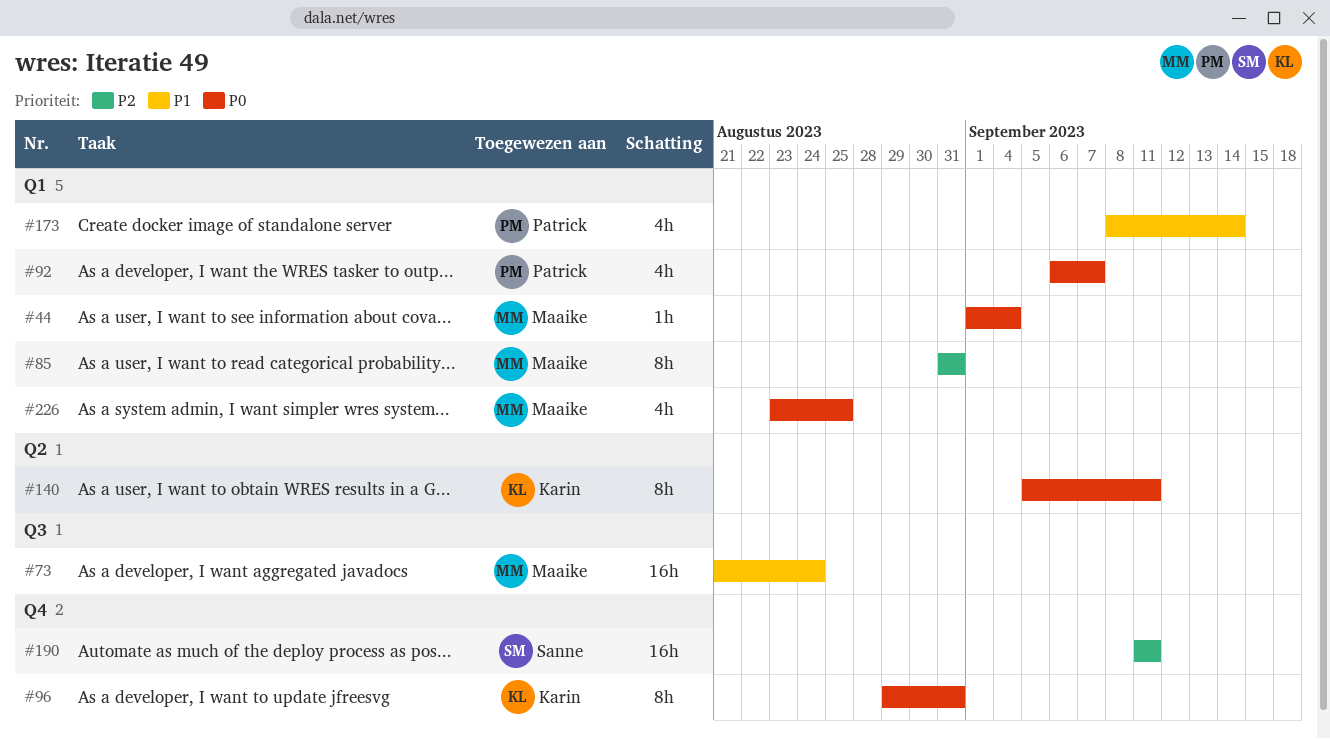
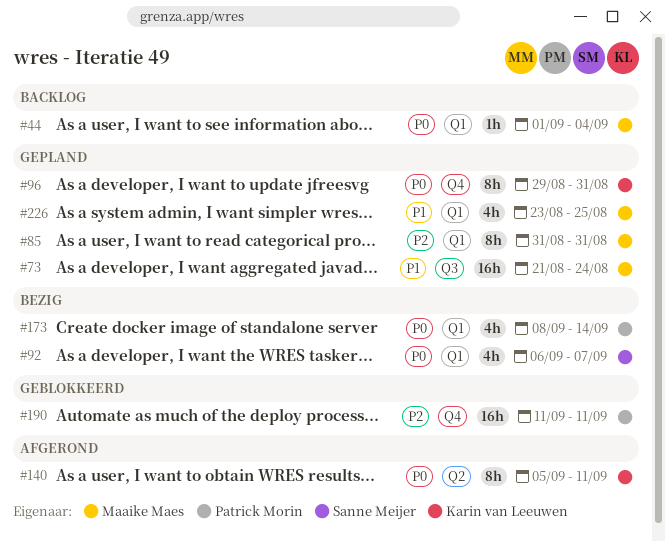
#92, owner: Patrick Morin -> Sanne Meijer
#173, priority: P1 -> P0
#190, owner: Sanne Meijer -> Patrick Morin
#226, priority: P0 -> P1

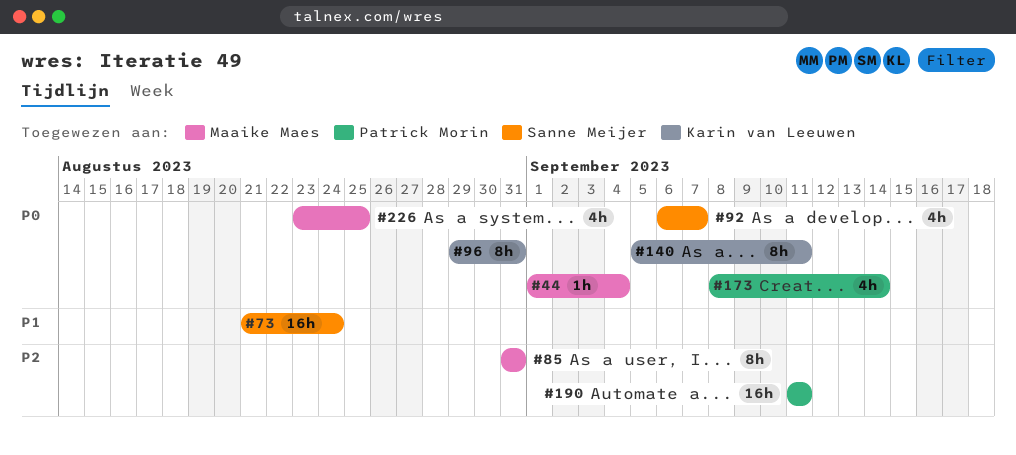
#73, owner: Maaike Maes -> Sanne Meijer
#226, priority: P1 -> P0

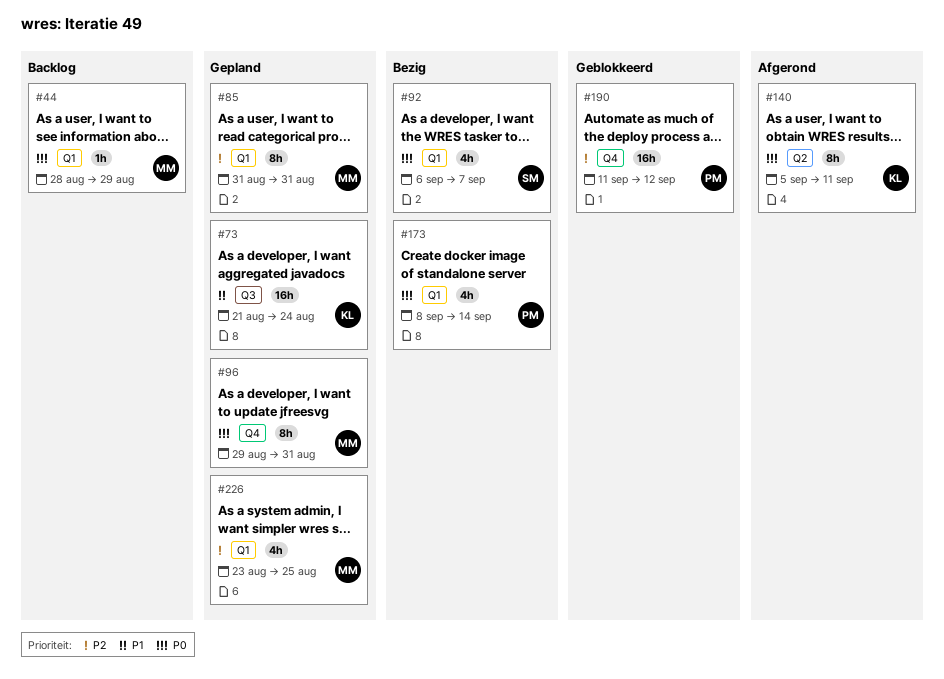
#44, start: Sep 1 -> Aug 28
#44, due: Sep 4 -> Aug 29
#73, owner: Sanne Meijer -> Karin van Leeuwen
#96, owner: Karin van Leeuwen -> Maaike Maes
#190, due: Sep 11 -> Sep 12
#226, priority: P0 -> P2

